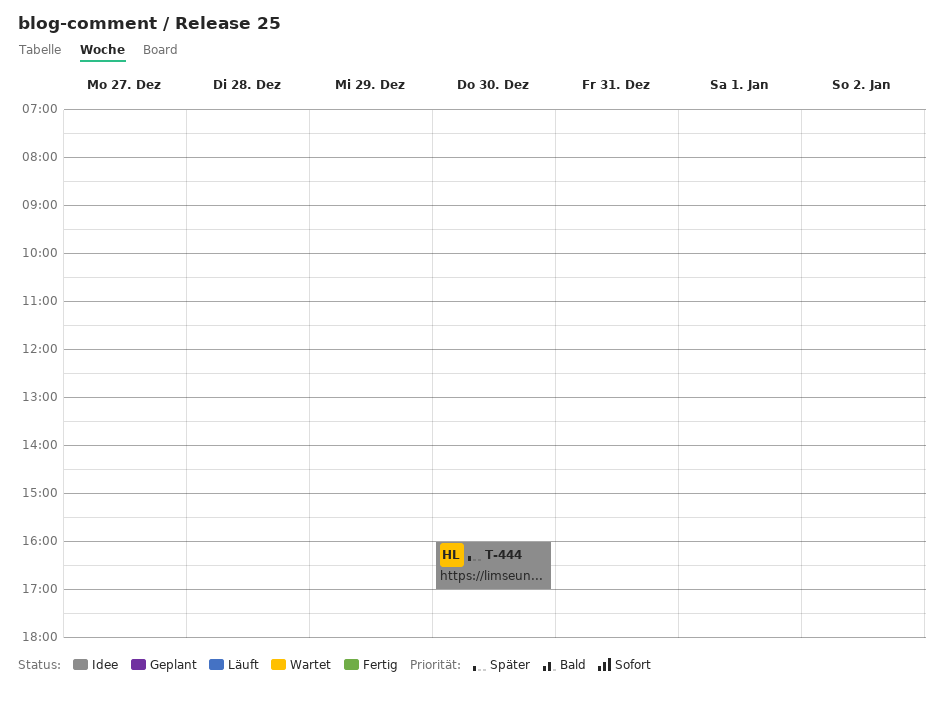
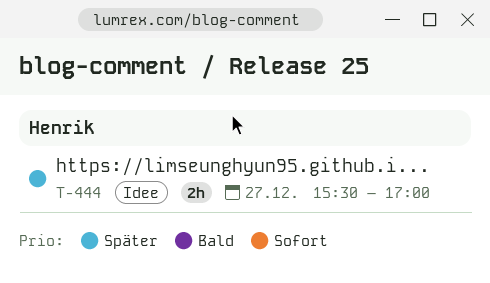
T-444, day: Dec 30 -> Dec 27
T-444, begins: 16:00 -> 15:30

